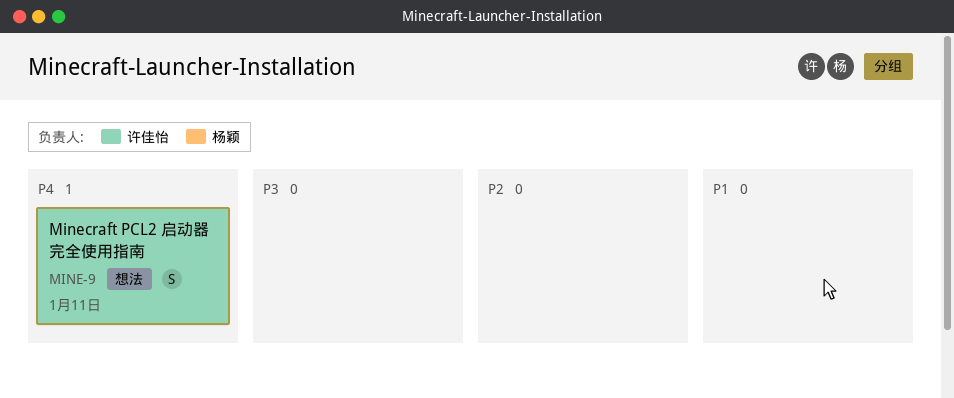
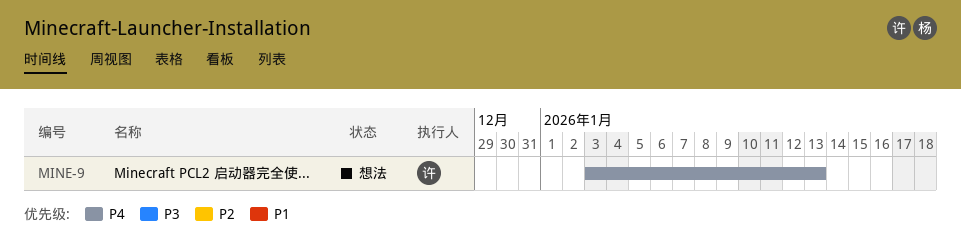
MINE-9, due: Jan 11 -> Jan 13

